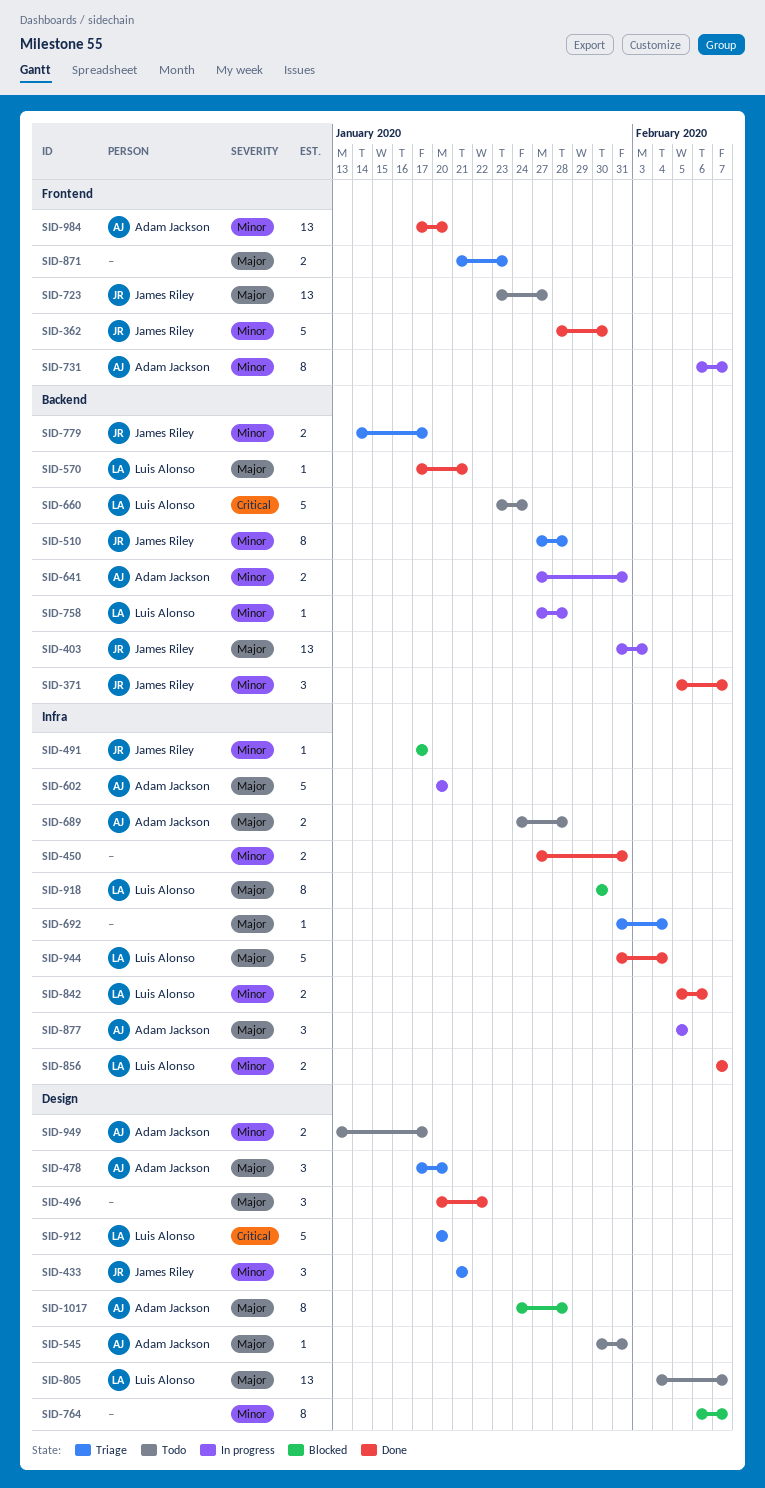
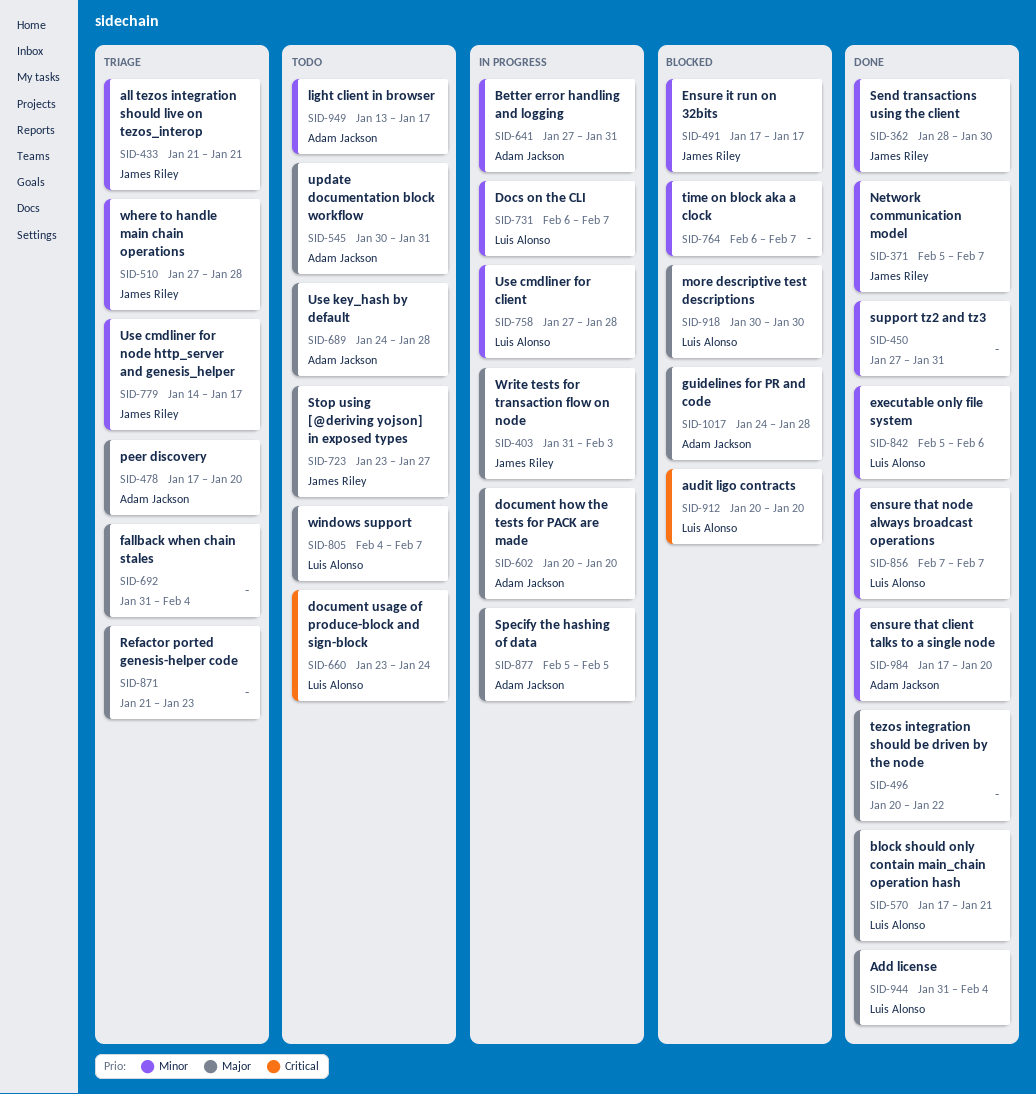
SID-731, owner: Adam Jackson -> Luis Alonso
SID-912, status: Triage -> Blocked

